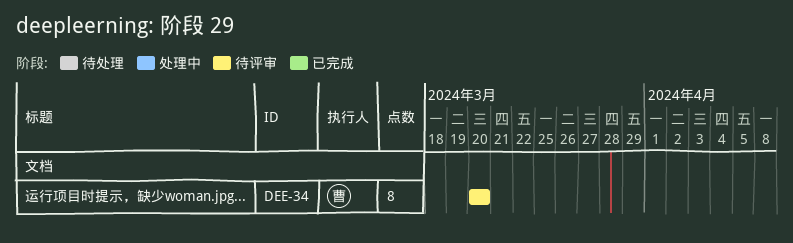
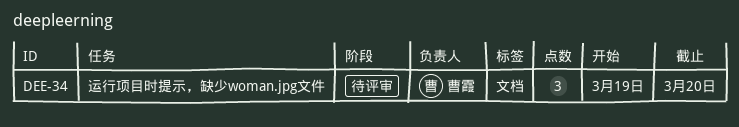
DEE-34, estimate: 8 -> 3
DEE-34, start: Mar 20 -> Mar 19

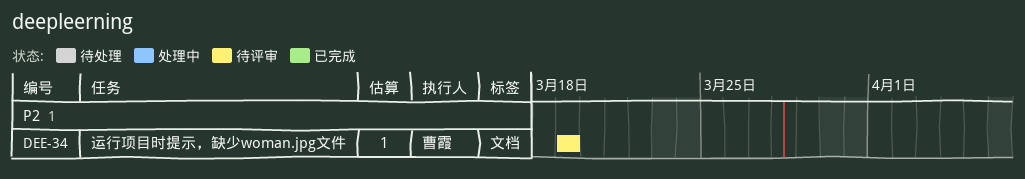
DEE-34, estimate: 3 -> 1
DEE-34, due: Mar 20 -> Mar 19

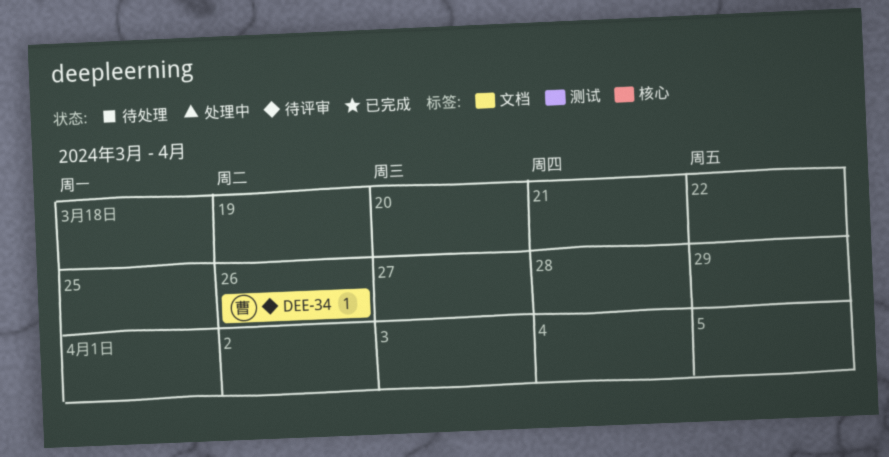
DEE-34, start: Mar 19 -> Mar 26
DEE-34, due: Mar 19 -> Mar 26

